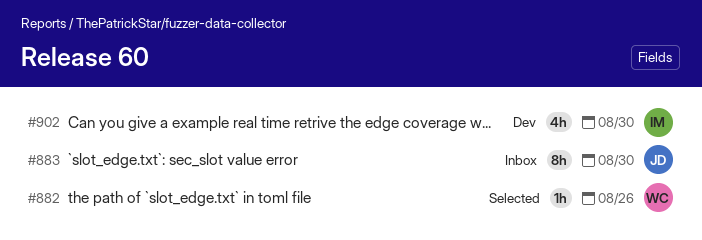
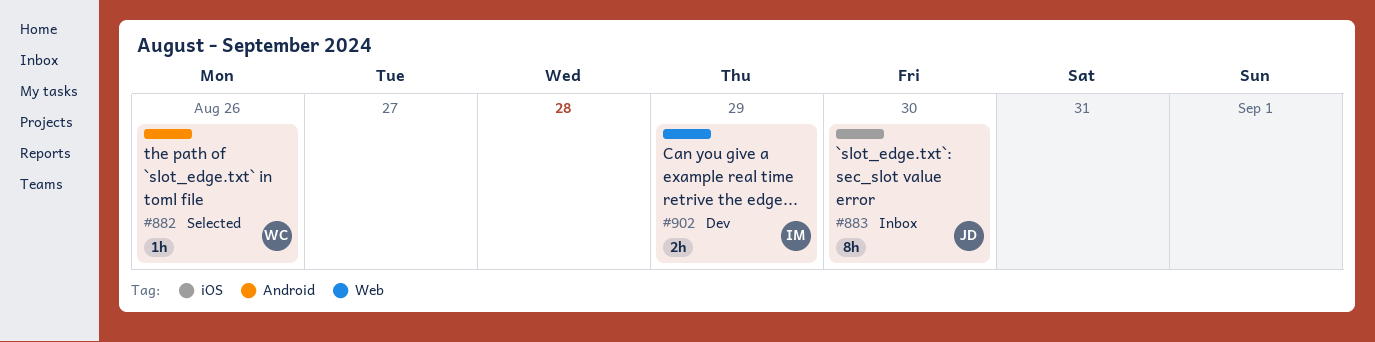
#902, estimate: 4h -> 2h
#902, due: Aug 30 -> Aug 29

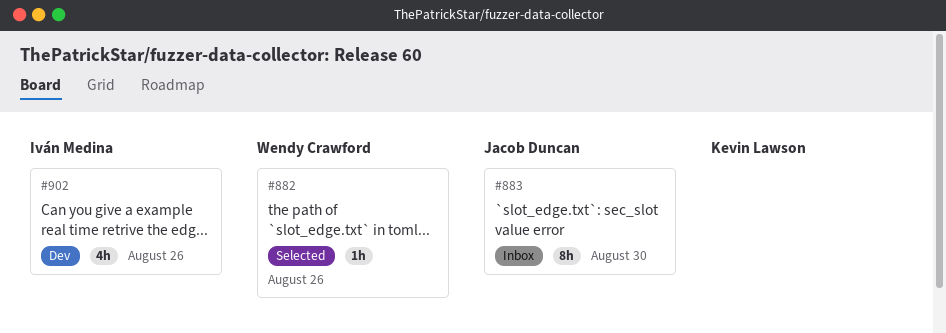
#902, estimate: 2h -> 4h
#902, due: Aug 29 -> Aug 26

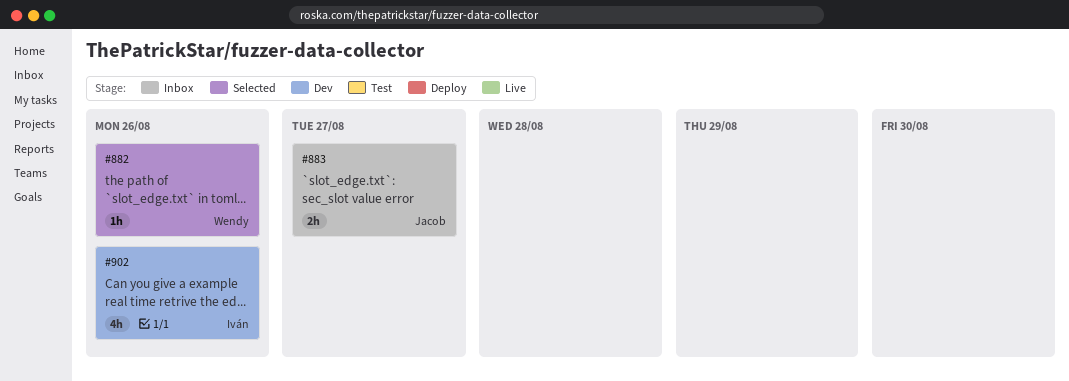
#883, estimate: 8h -> 2h
#883, due: Aug 30 -> Aug 27

